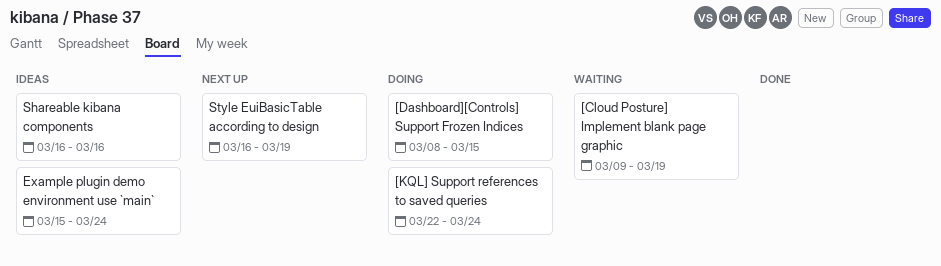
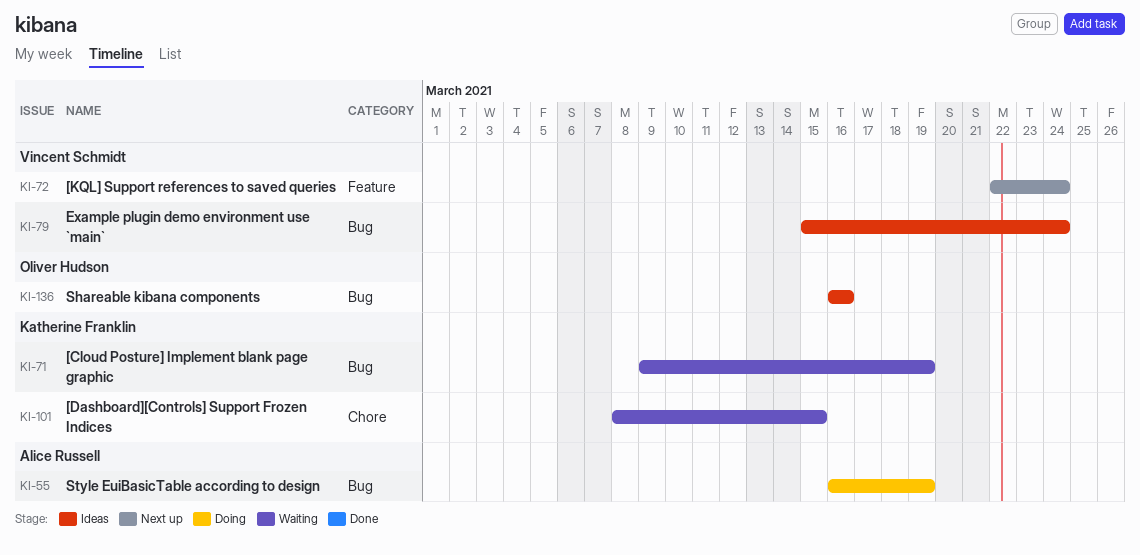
[Dashboard][Controls] Support Frozen Indices, status: Doing -> Waiting
[KQL] Support references to saved queries, status: Doing -> Next up
Style EuiBasicTable according to design, status: Next up -> Doing

